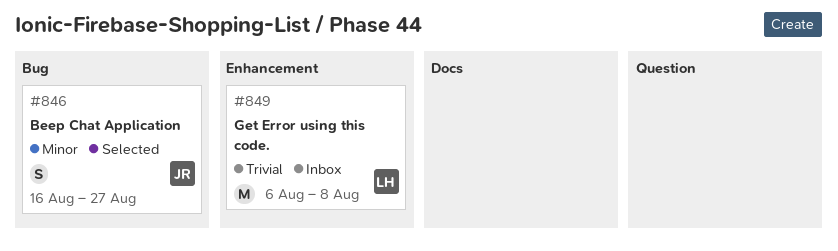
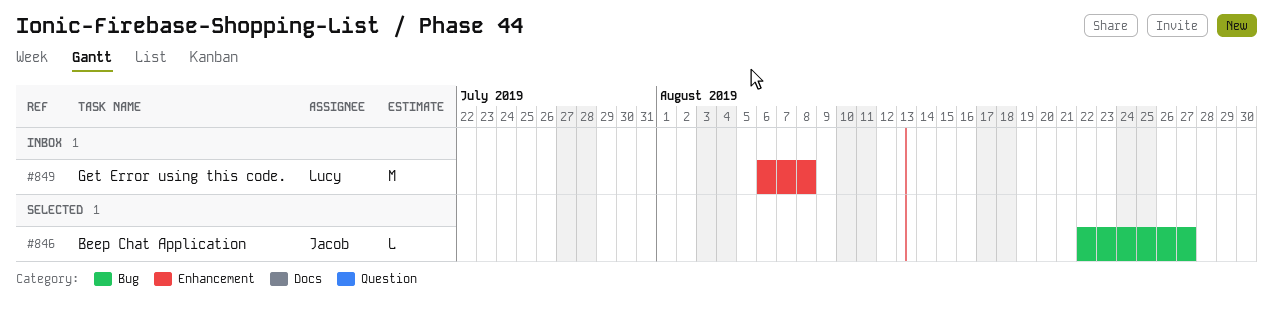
#846, estimate: S -> L
#846, start: Aug 16 -> Aug 22

